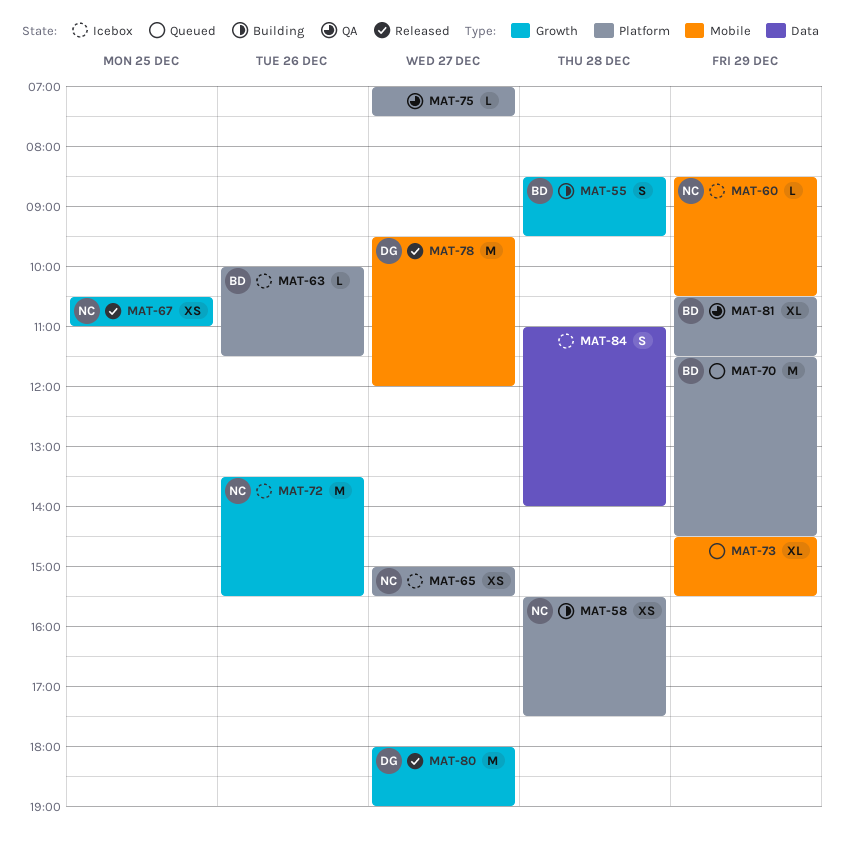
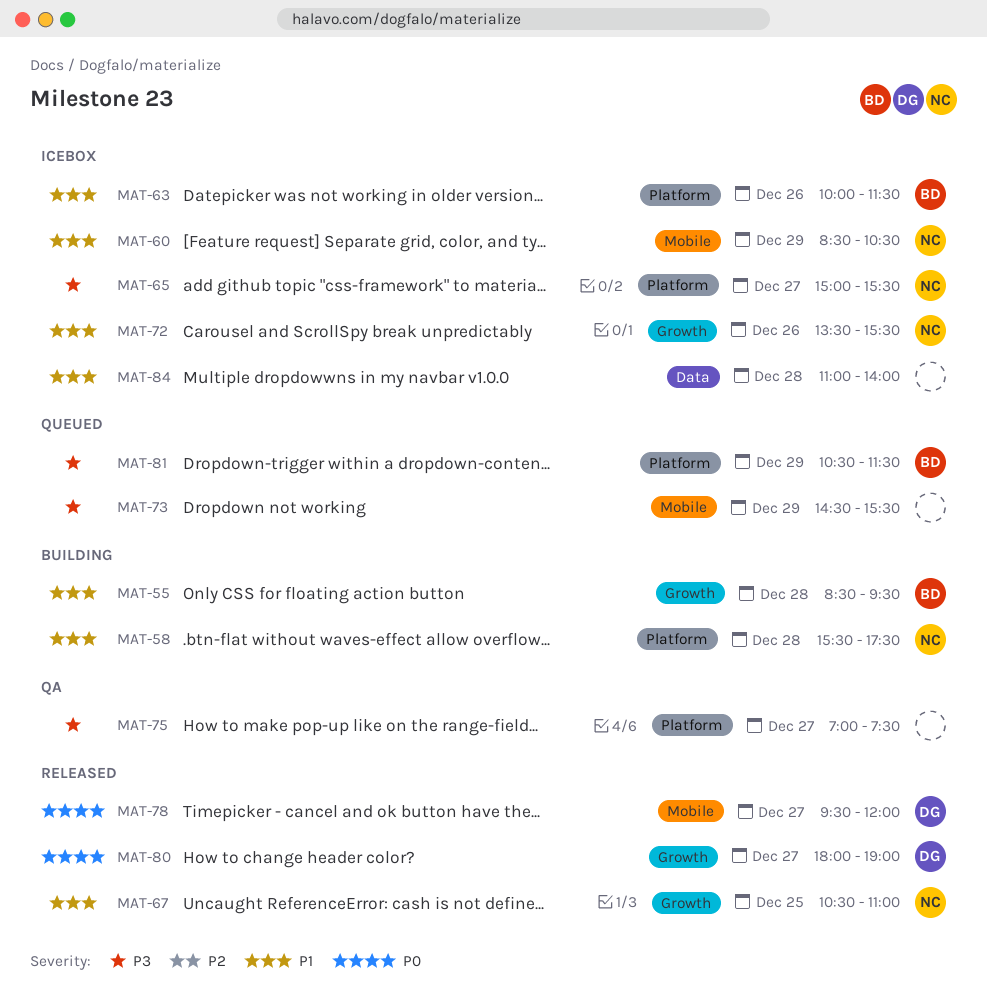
MAT-70: present -> none
MAT-81, status: QA -> Queued

